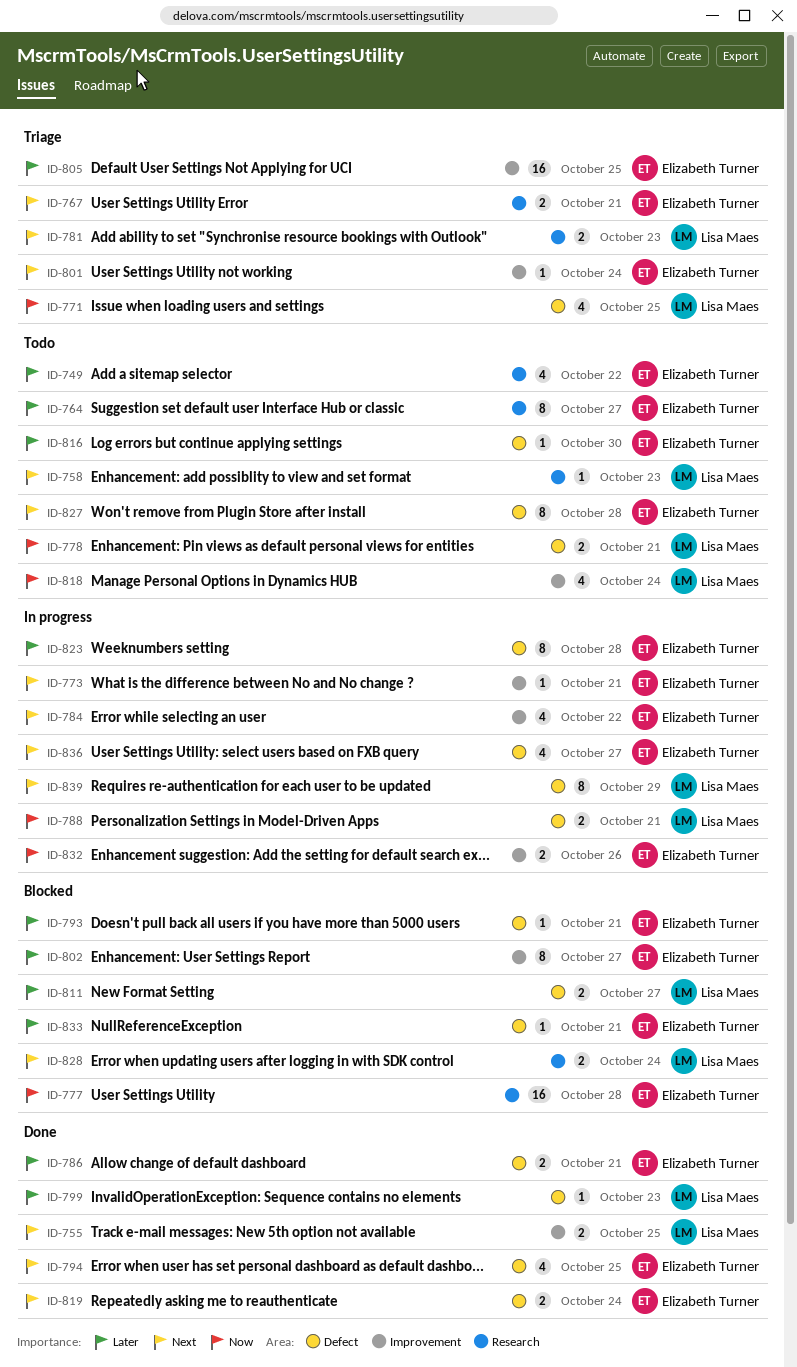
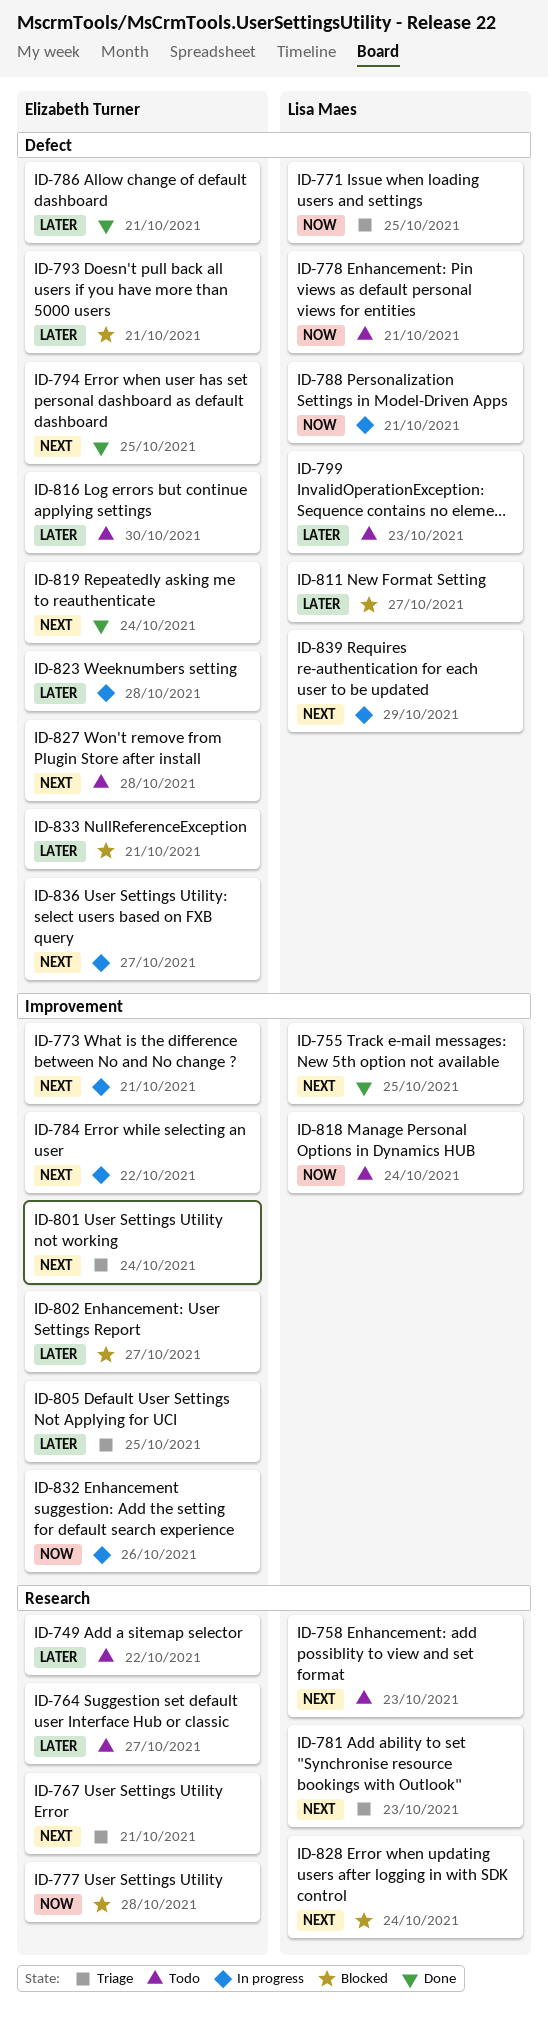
ID-799, status: Done -> Todo

